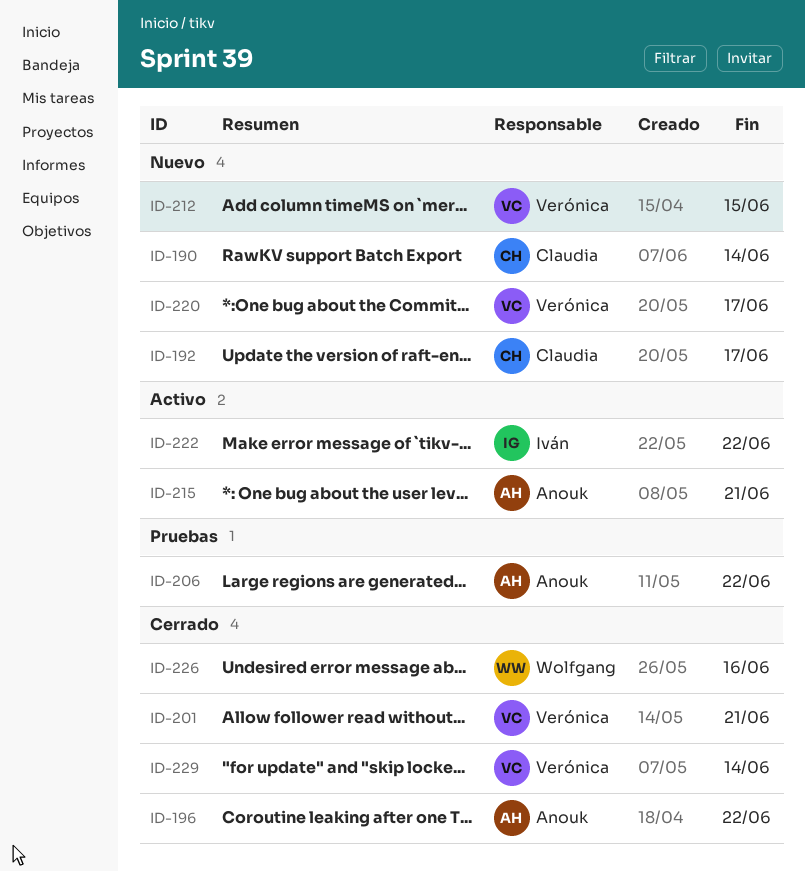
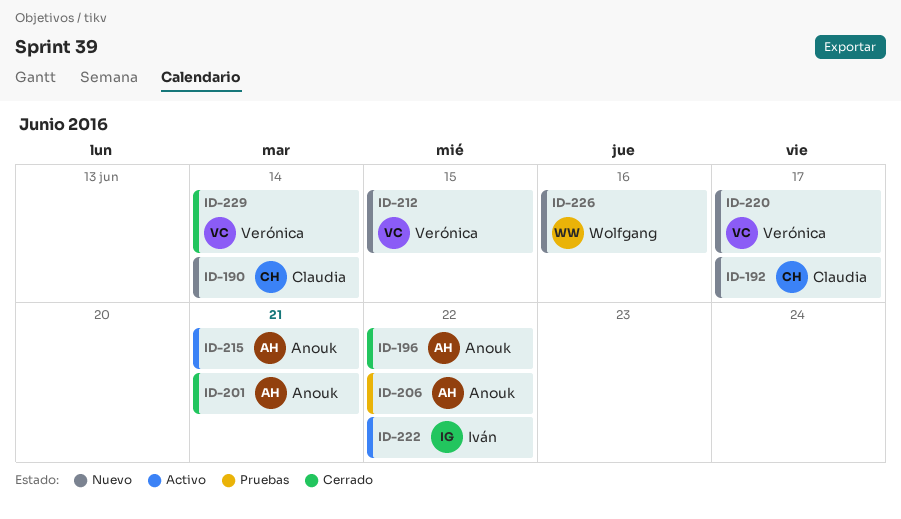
ID-201, owner: Verónica -> Anouk
ID-226, status: Cerrado -> Nuevo

